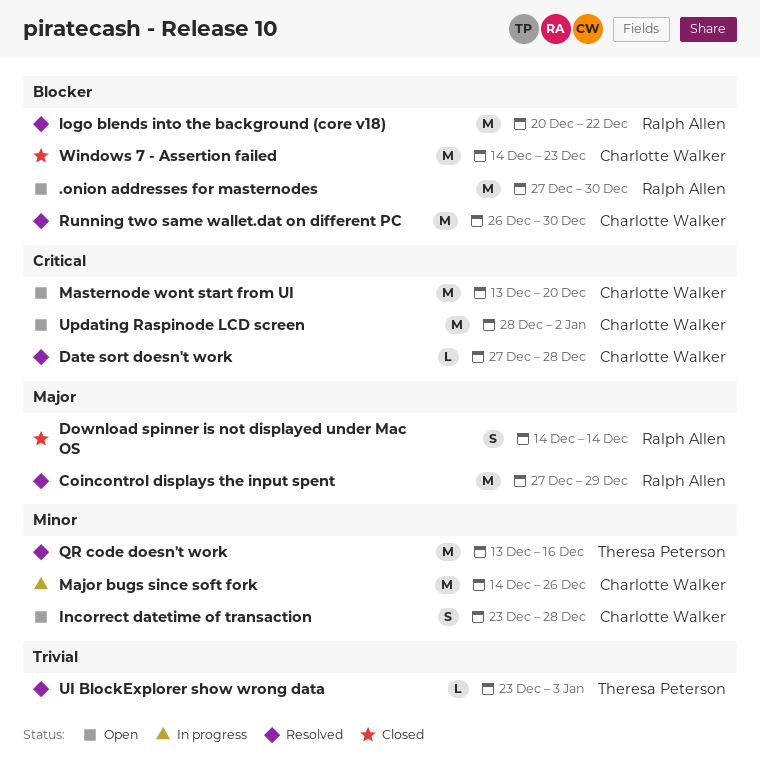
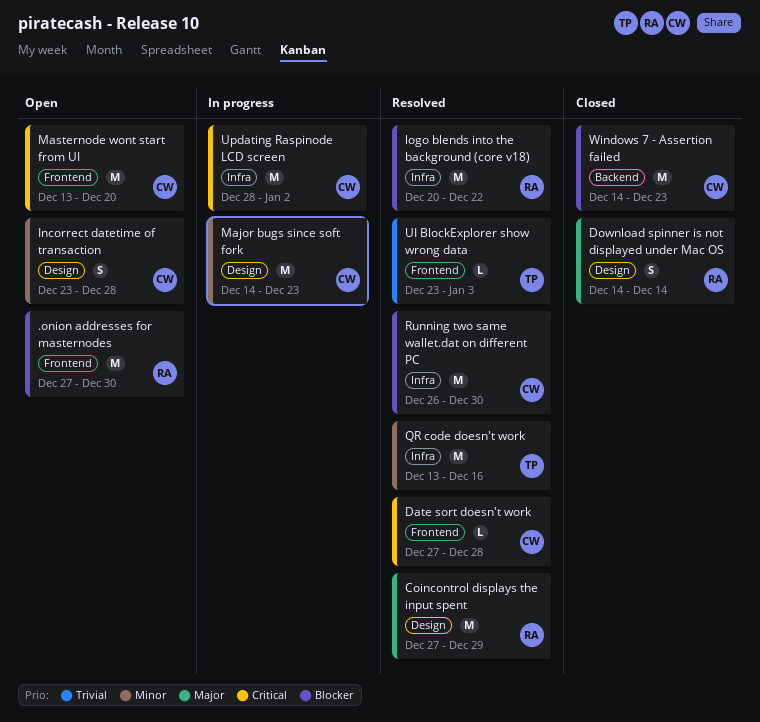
Major bugs since soft fork, due: Dec 26 -> Dec 23
Updating Raspinode LCD screen, status: Open -> In progress

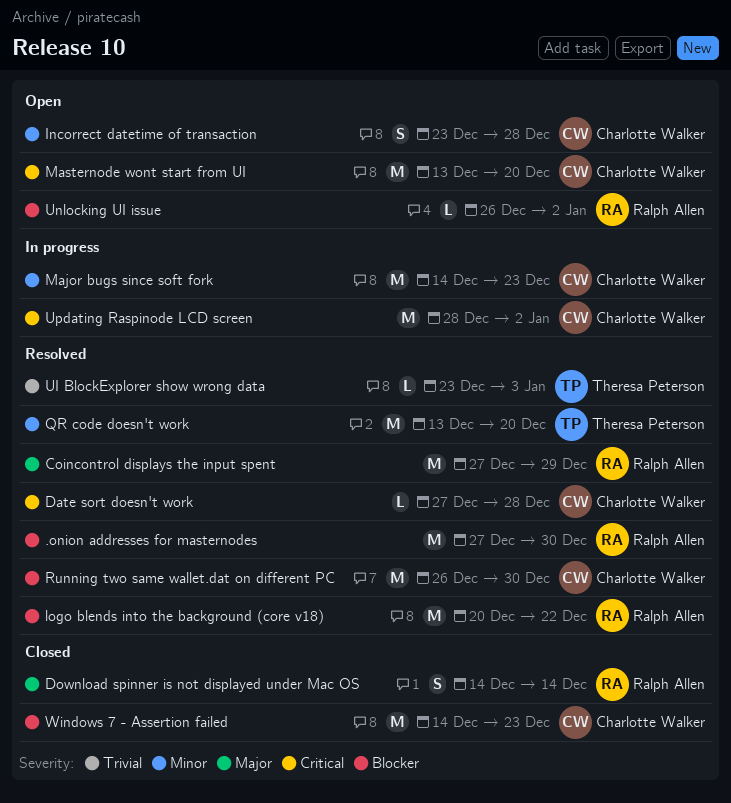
.onion addresses for masternodes, status: Open -> Resolved
QR code doesn't work, due: Dec 16 -> Dec 20
Unlocking UI issue: none -> present

